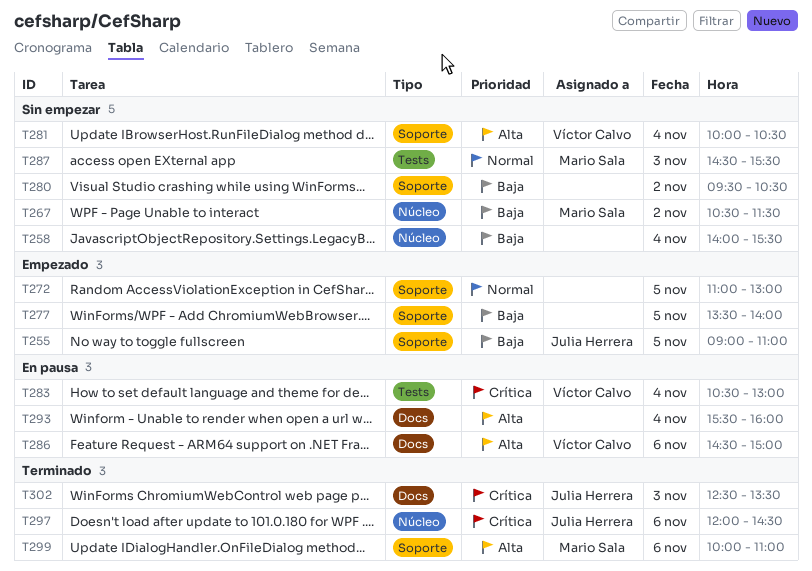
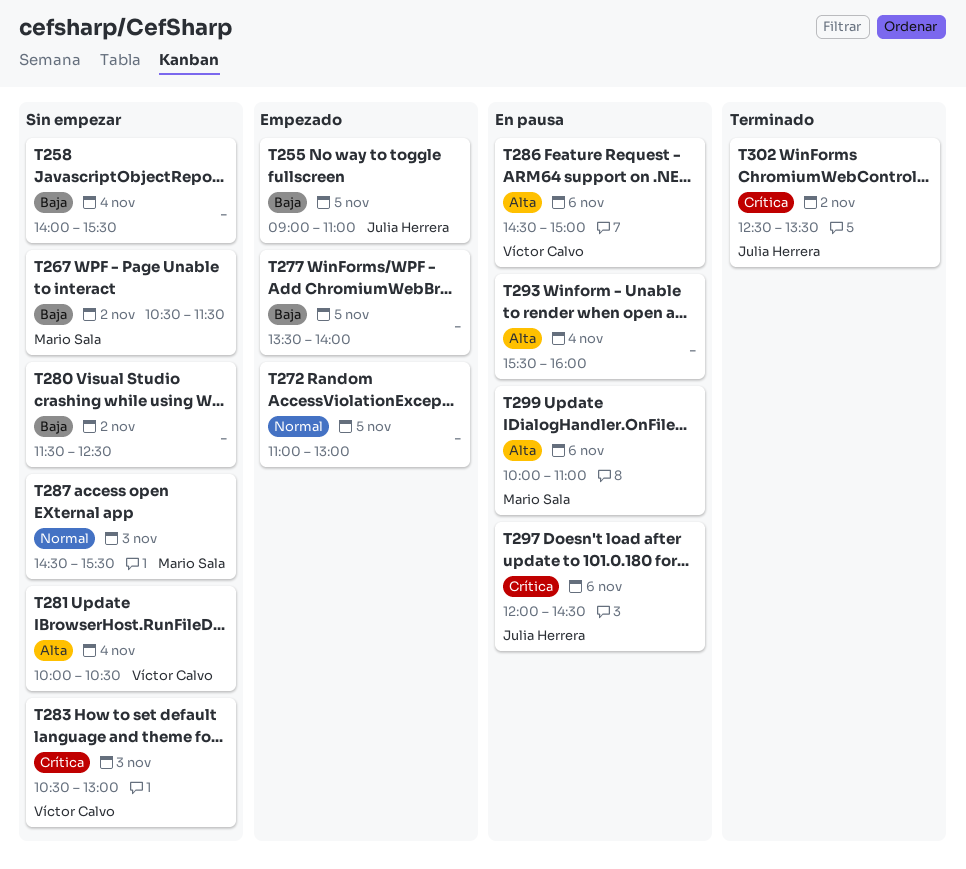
T280, begins: 09:30 -> 11:30
T280, ends: 10:30 -> 12:30
T283, status: En pausa -> Sin empezar
T283, day: Nov 4 -> Nov 3
T297, status: Terminado -> En pausa
T299, status: Terminado -> En pausa
T302, day: Nov 3 -> Nov 2

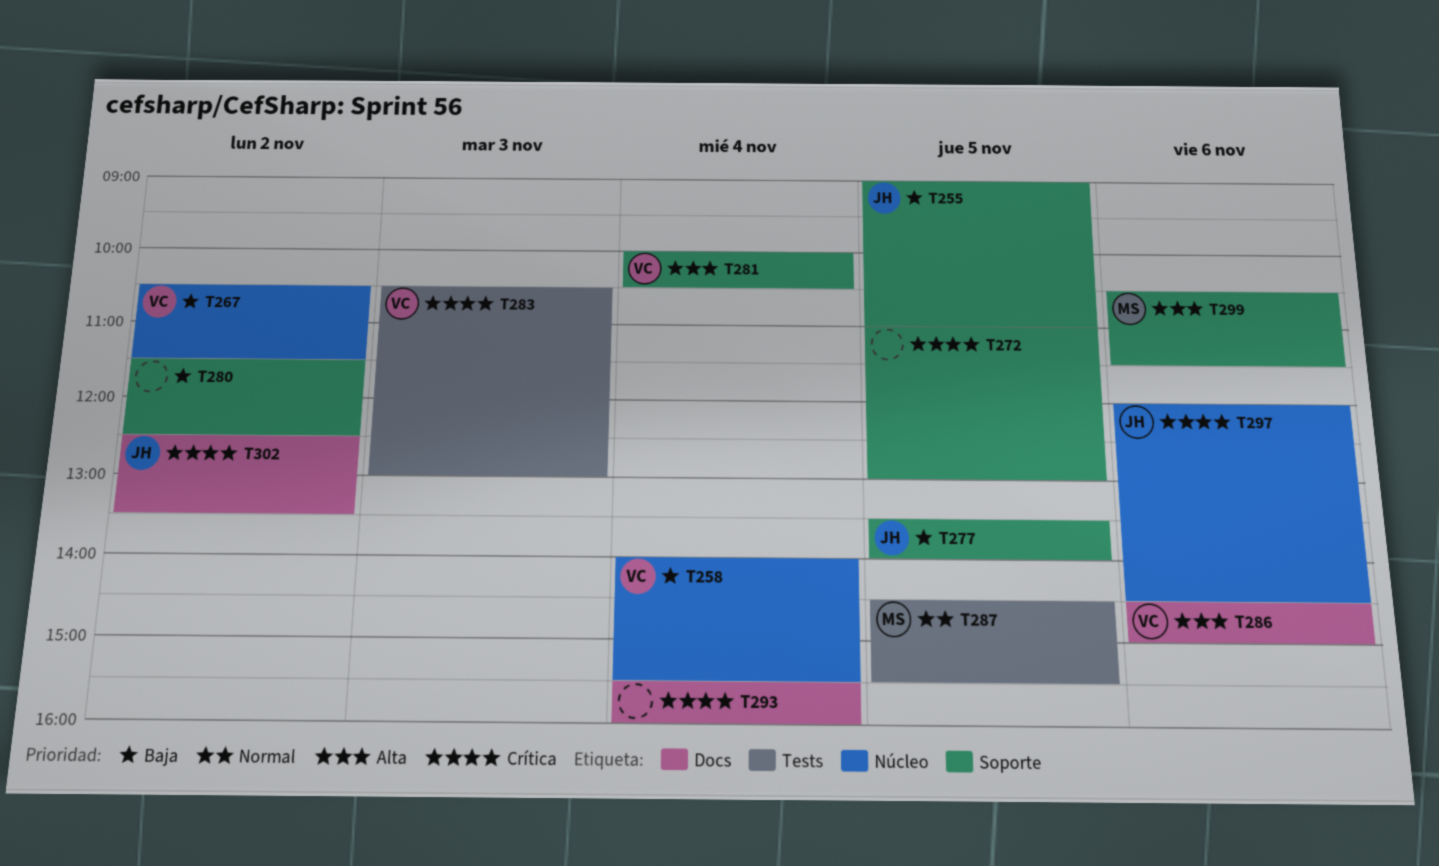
T258, owner: none -> Víctor Calvo
T267, owner: Mario Sala -> Víctor Calvo
T272, priority: Normal -> Crítica
T277, owner: none -> Julia Herrera
T287, day: Nov 3 -> Nov 5
T293, priority: Alta -> Crítica
T299, begins: 10:00 -> 10:30
T299, ends: 11:00 -> 11:30

